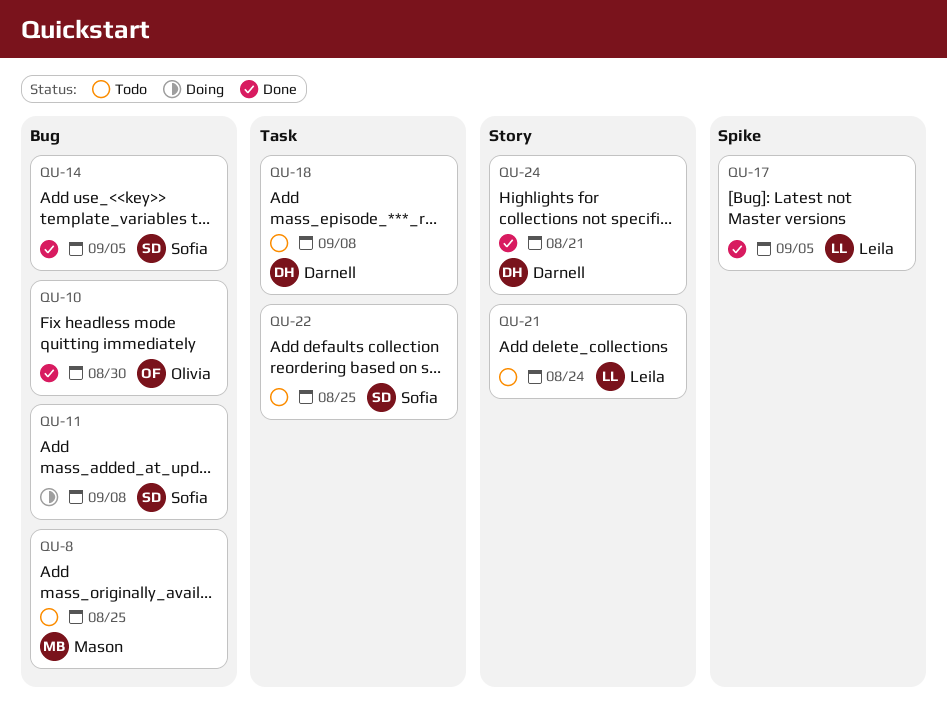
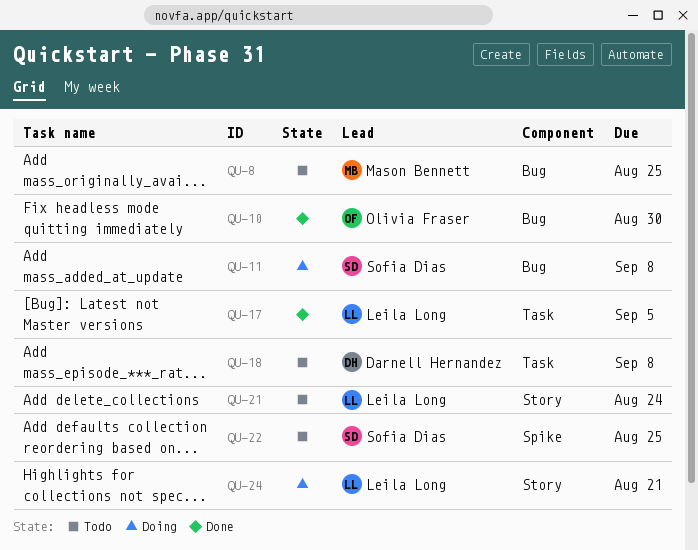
QU-14: present -> none
QU-17, label: Spike -> Task
QU-22, label: Task -> Spike
QU-24, status: Done -> Doing
QU-24, owner: Darnell Hernandez -> Leila Long

